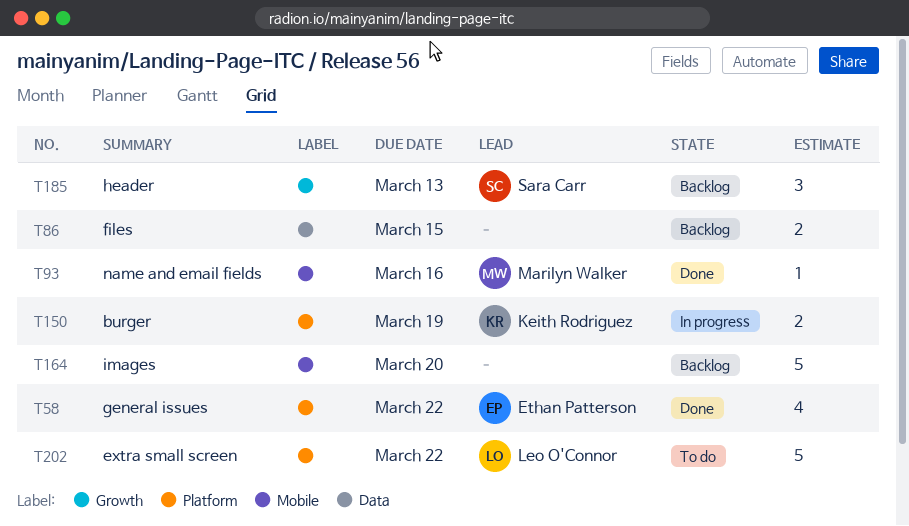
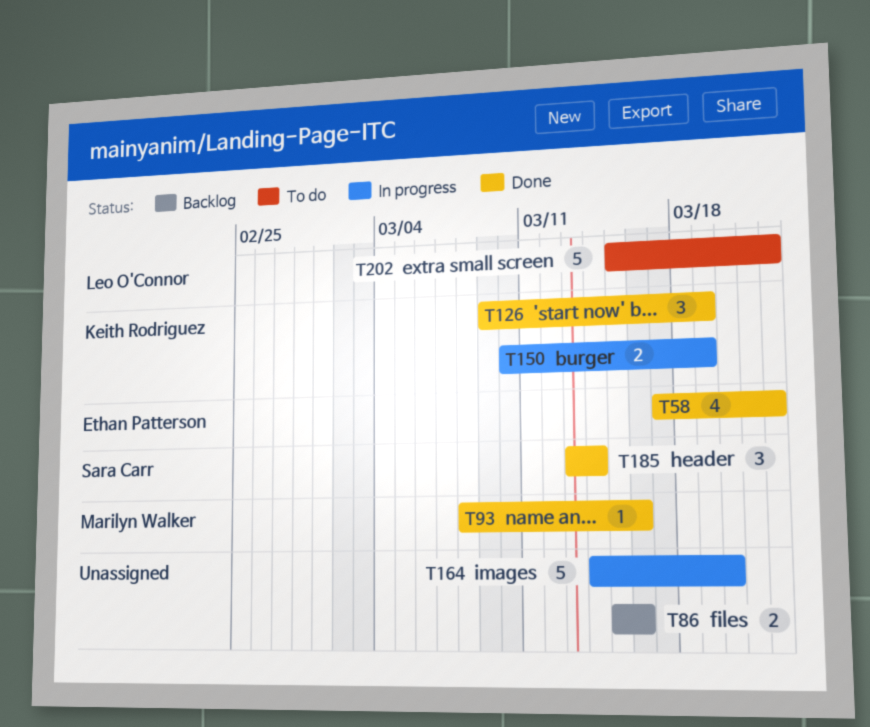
T86, due: Mar 15 -> Mar 16
T126: none -> present
T164, status: Backlog -> In progress
T185, status: Backlog -> Done
T185, due: Mar 13 -> Mar 14

